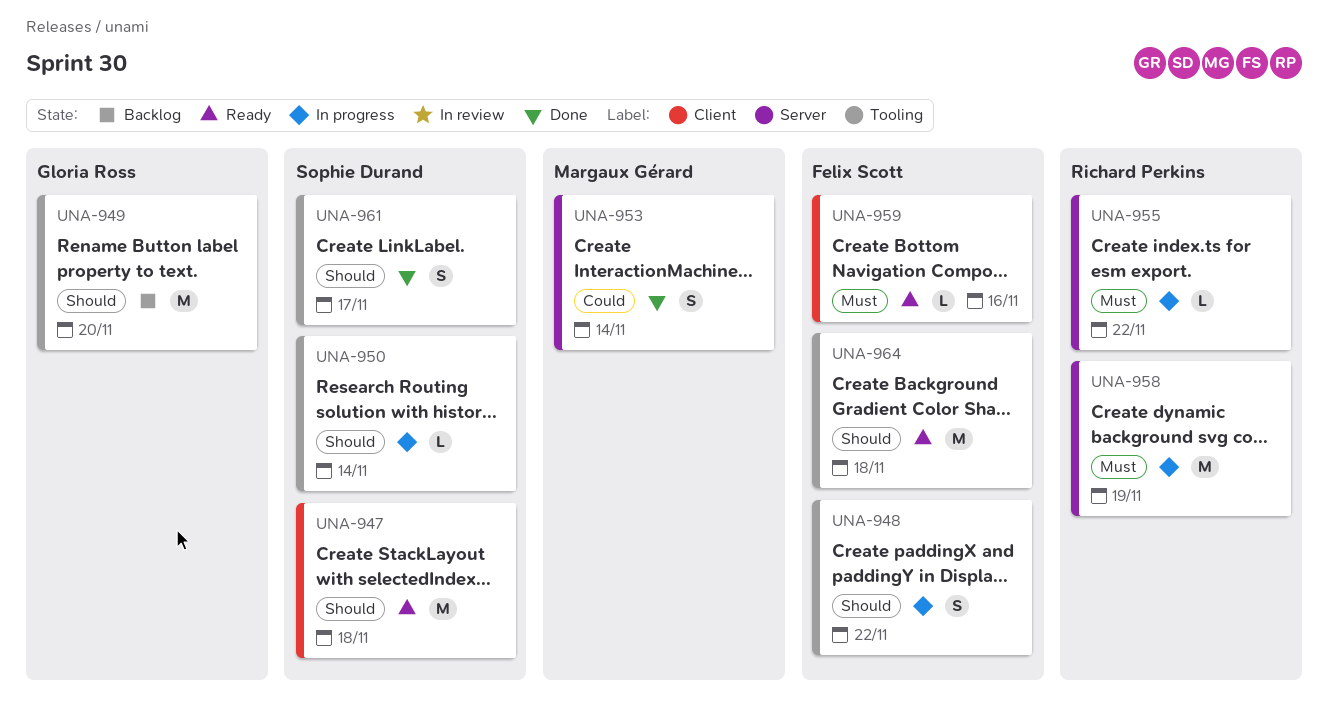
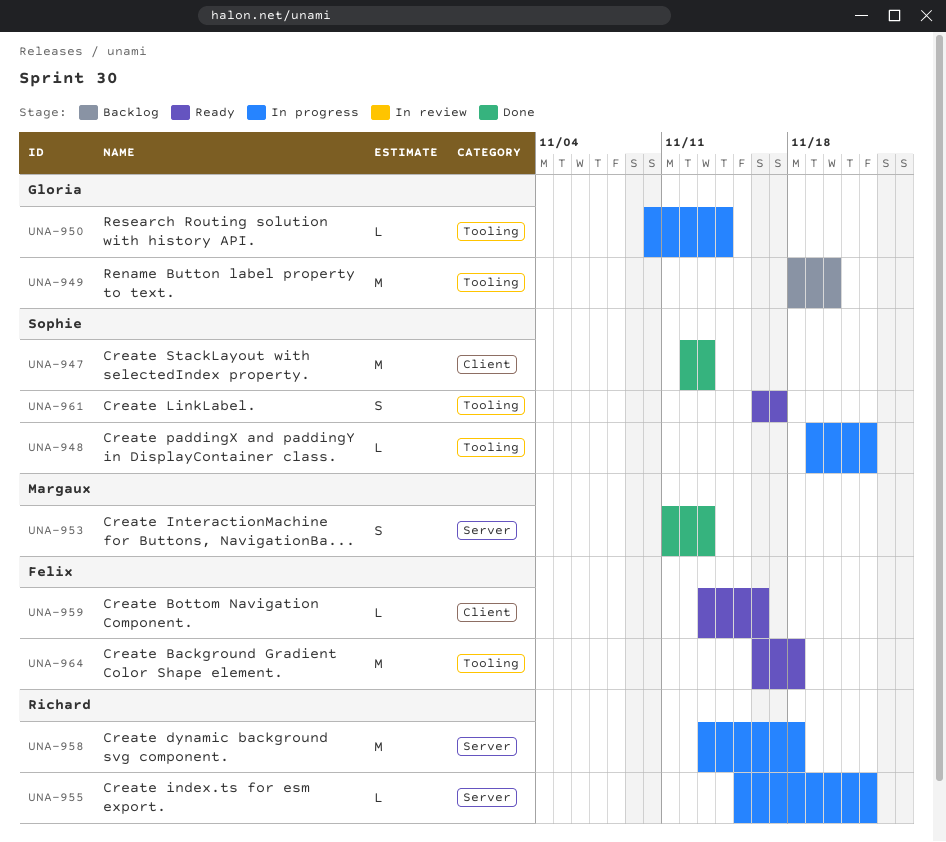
UNA-947, status: Ready -> Done
UNA-947, due: Nov 18 -> Nov 13
UNA-948, owner: Felix Scott -> Sophie Durand
UNA-948, estimate: S -> L
UNA-950, owner: Sophie Durand -> Gloria Ross
UNA-953, due: Nov 14 -> Nov 13
UNA-958, due: Nov 19 -> Nov 18
UNA-961, status: Done -> Ready

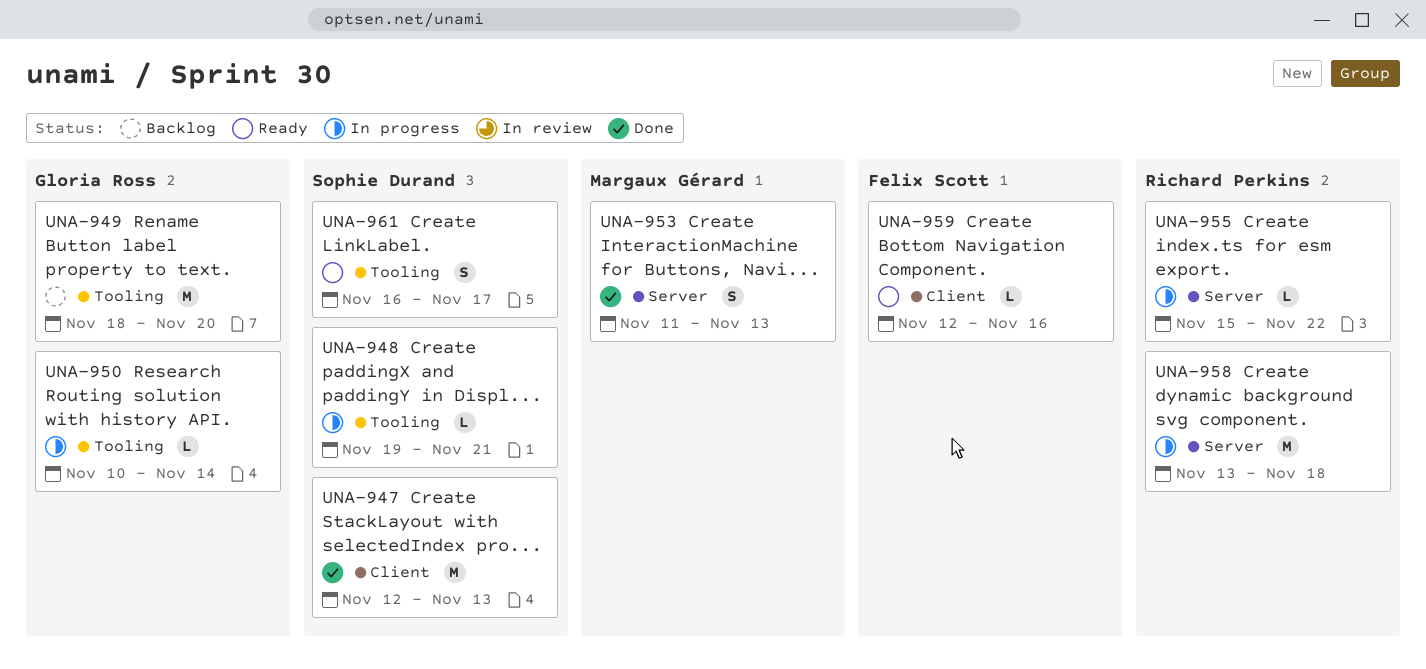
UNA-948, due: Nov 22 -> Nov 21
UNA-959, start: Nov 13 -> Nov 12
UNA-964: present -> none

